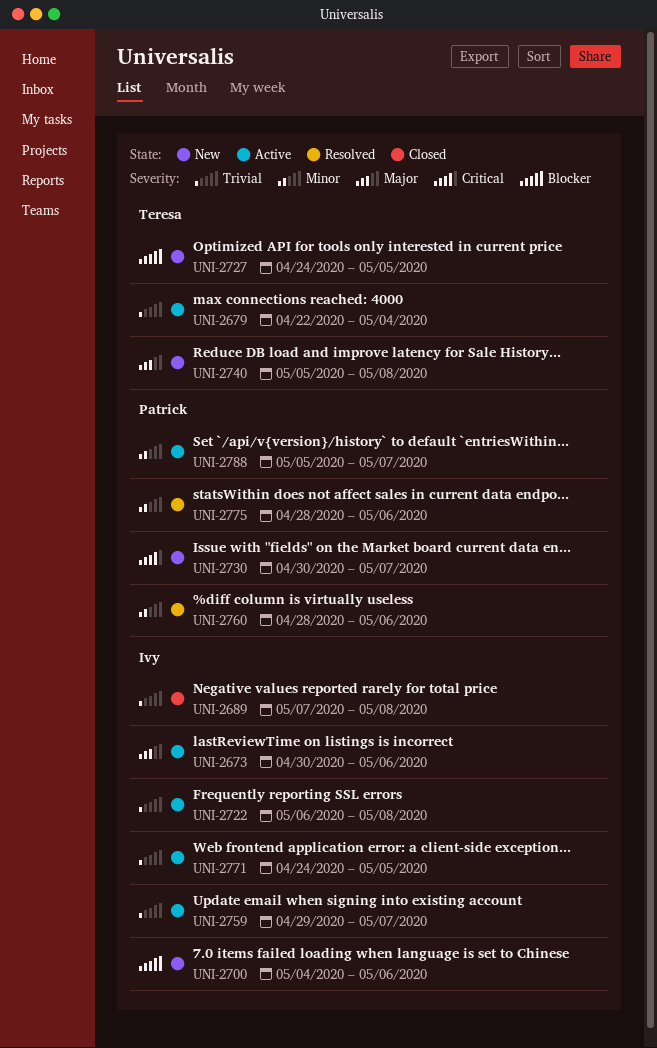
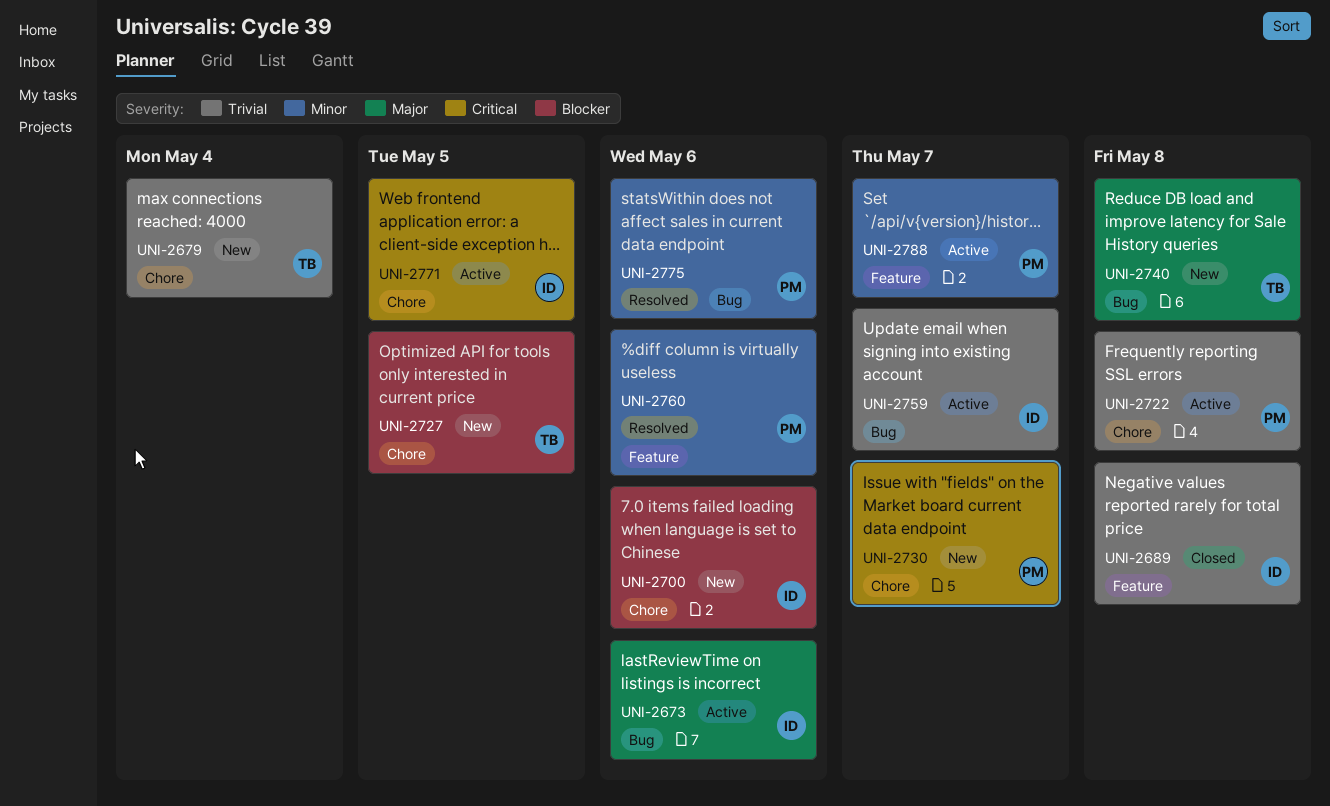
UNI-2679, status: Active -> New
UNI-2722, owner: Ivy -> Patrick
UNI-2771, priority: Trivial -> Critical

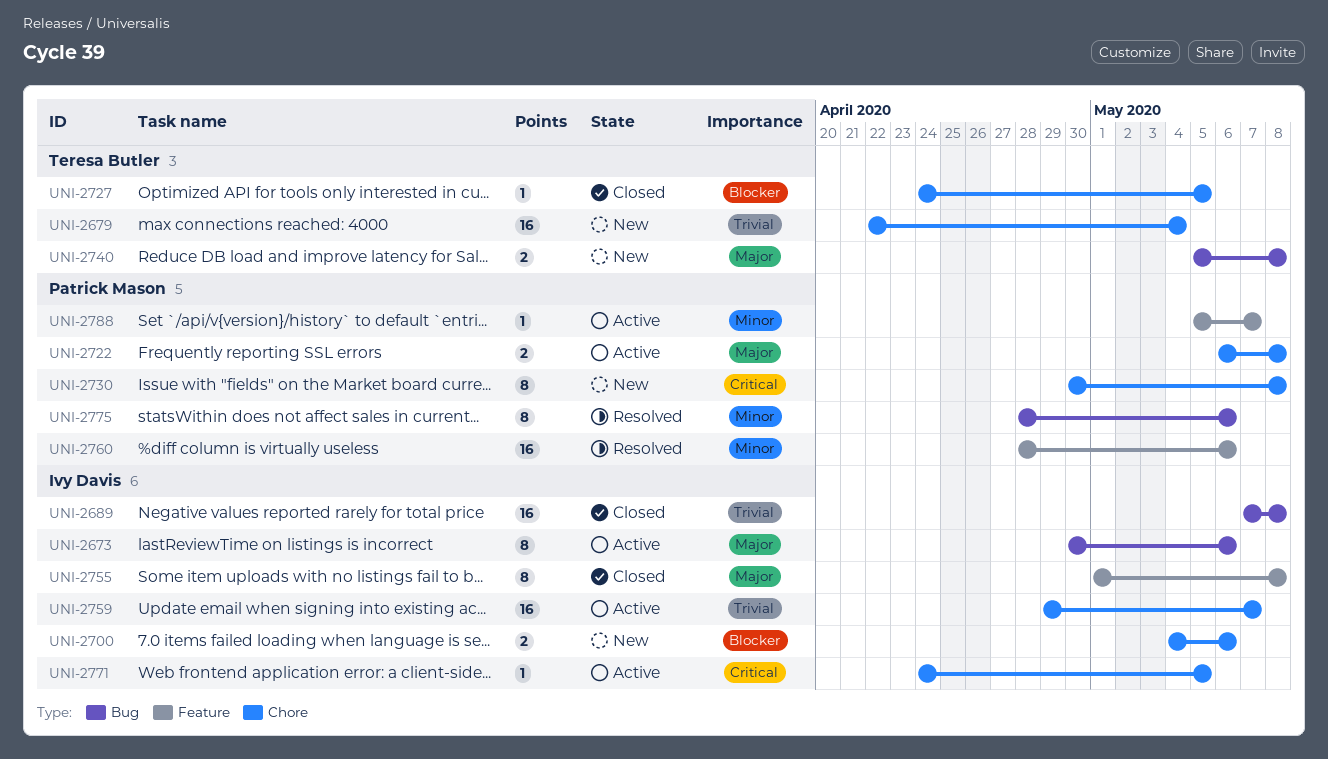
UNI-2689, label: Feature -> Bug
UNI-2722, priority: Trivial -> Major
UNI-2727, status: New -> Closed
UNI-2730, due: May 7 -> May 8
UNI-2755: none -> present
UNI-2759, label: Bug -> Chore

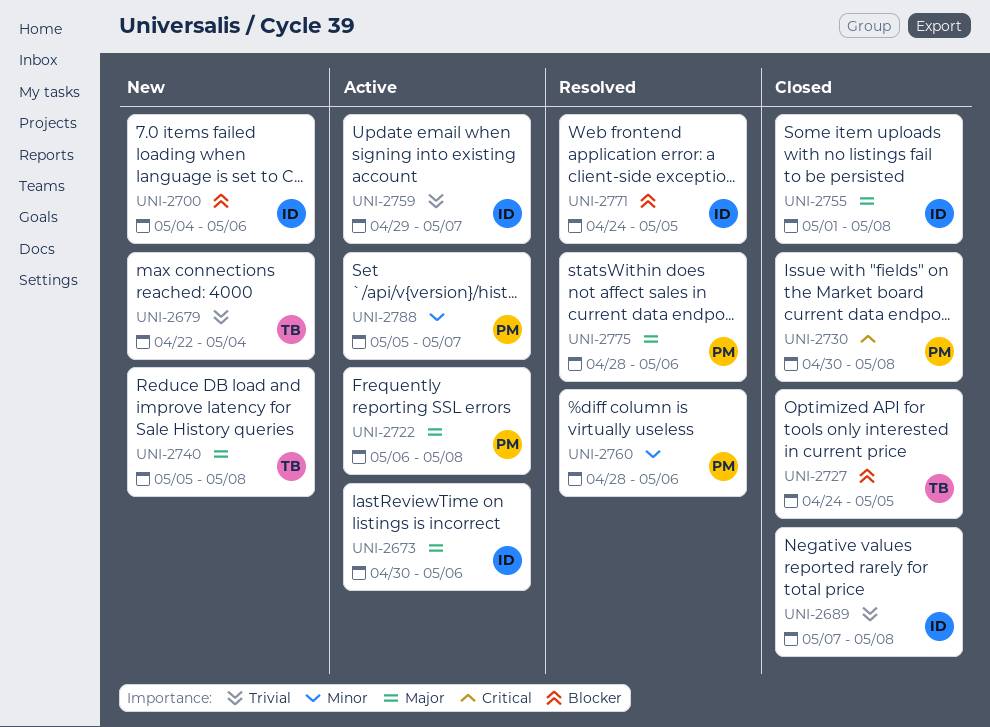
UNI-2730, status: New -> Closed
UNI-2771, status: Active -> Resolved
UNI-2771, priority: Critical -> Blocker
UNI-2775, priority: Minor -> Major

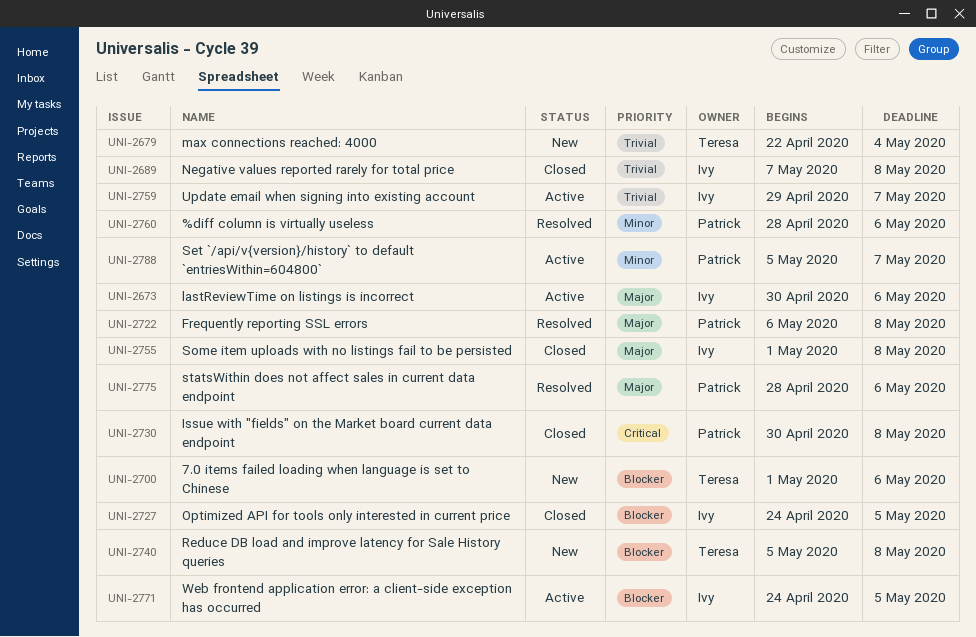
UNI-2700, owner: Ivy -> Teresa
UNI-2700, start: May 4 -> May 1
UNI-2722, status: Active -> Resolved
UNI-2727, owner: Teresa -> Ivy
UNI-2740, priority: Major -> Blocker
UNI-2771, status: Resolved -> Active

